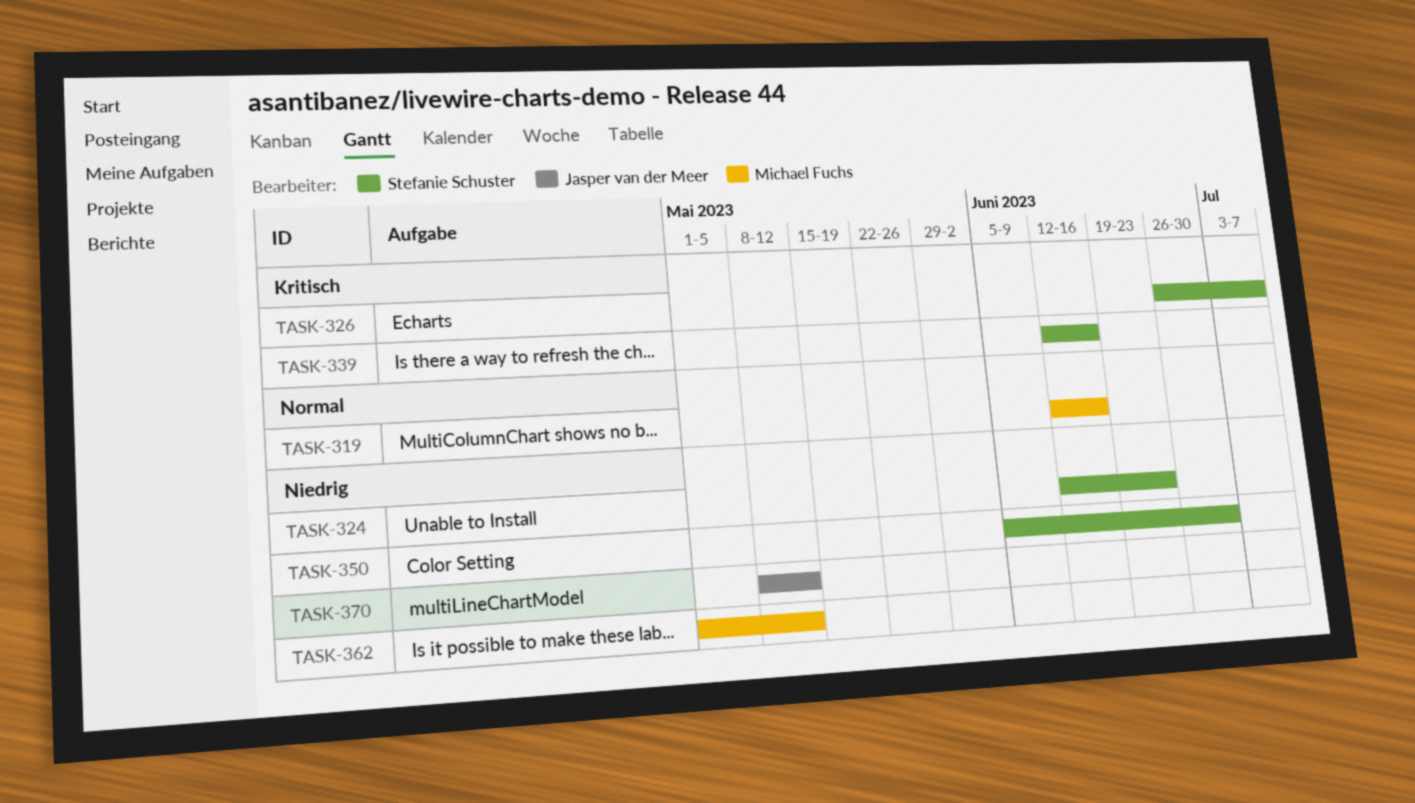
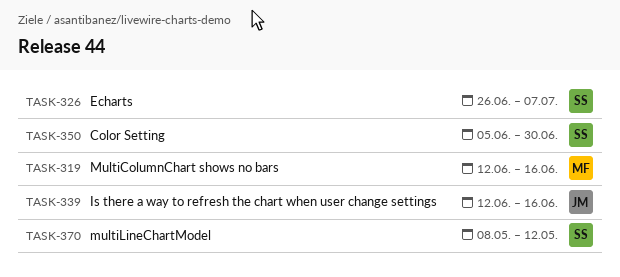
TASK-324: present -> none
TASK-339, owner: Stefanie Schuster -> Jasper van der Meer
TASK-362: present -> none
TASK-370, owner: Jasper van der Meer -> Stefanie Schuster

